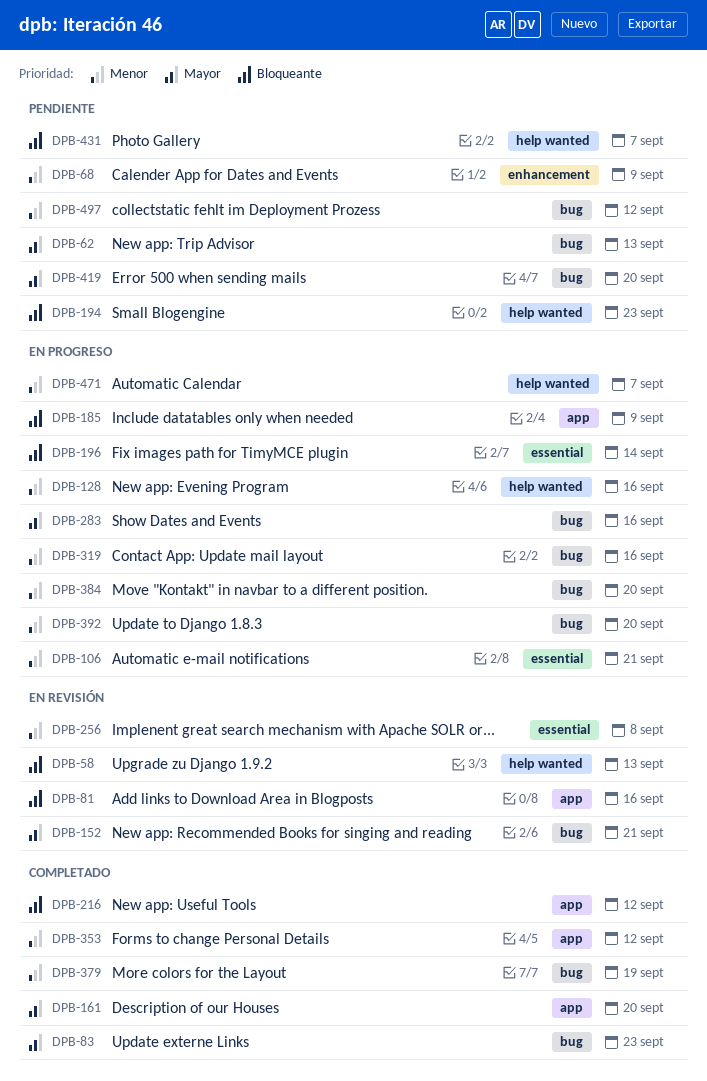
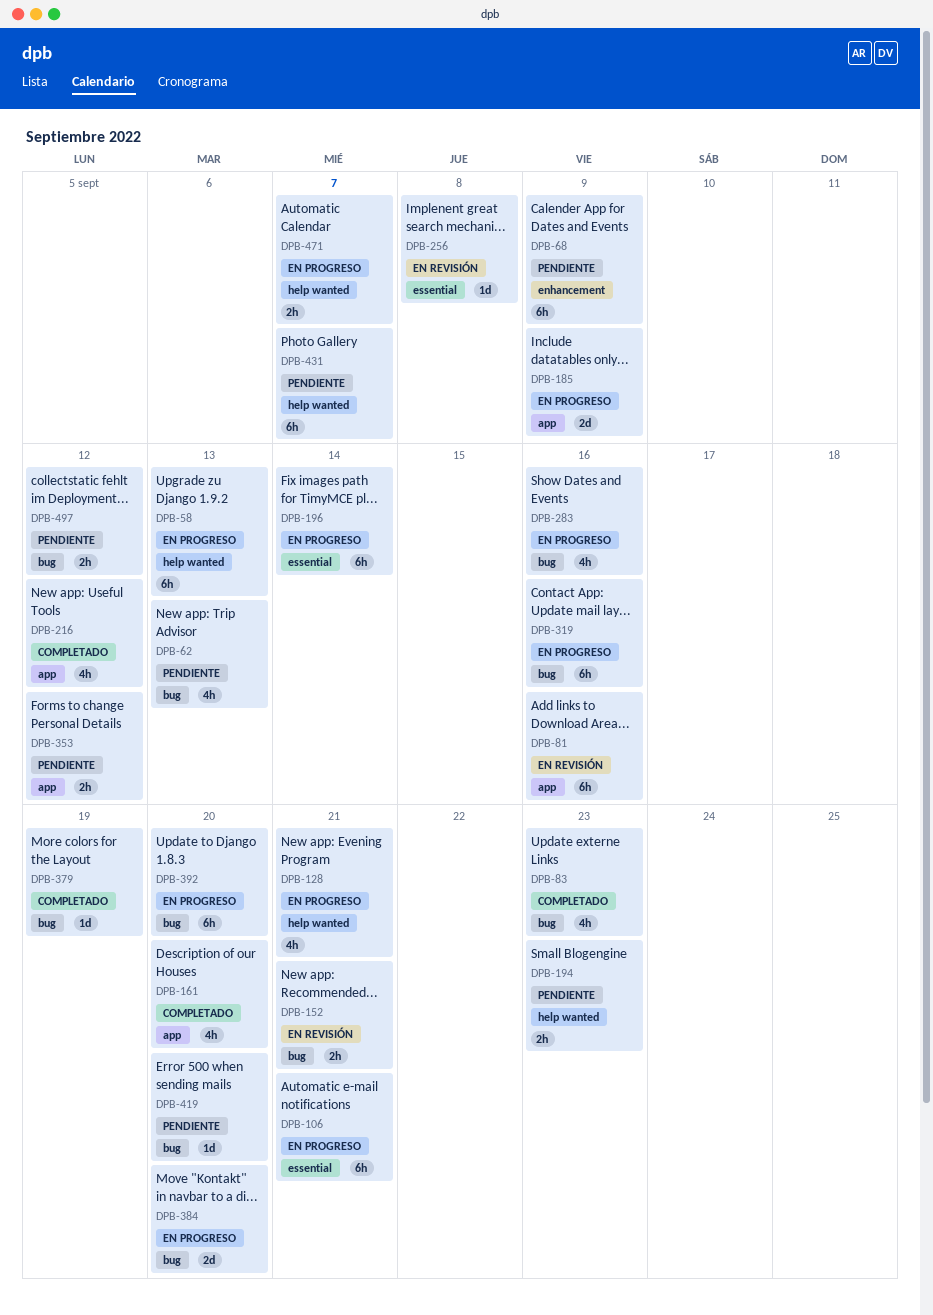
DPB-58, status: En revisión -> En progreso
DPB-128, due: Sep 16 -> Sep 21
DPB-353, status: Completado -> Pendiente

